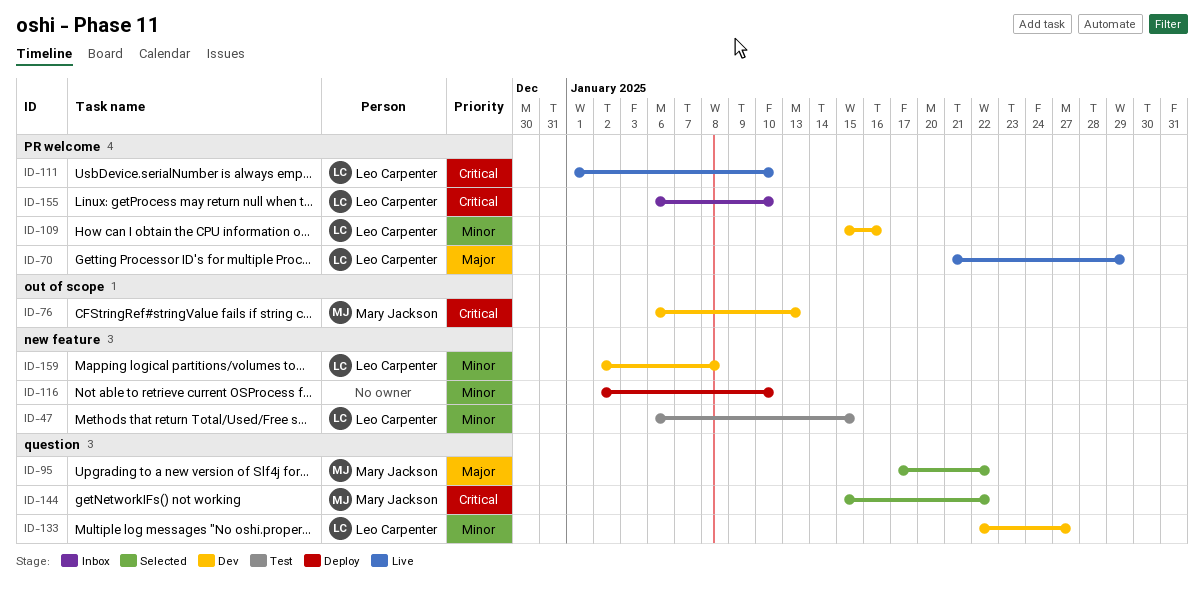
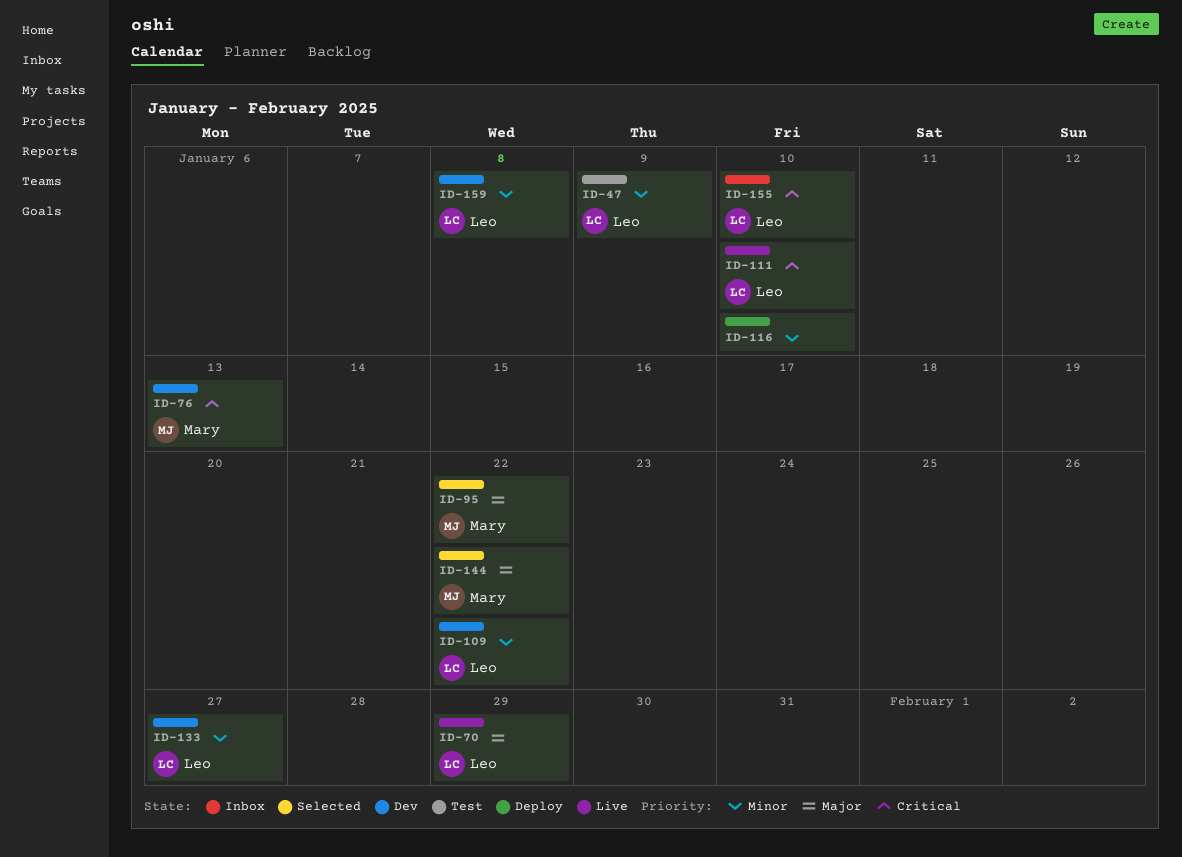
ID-47, due: Jan 15 -> Jan 9
ID-109, due: Jan 16 -> Jan 22
ID-144, priority: Critical -> Major

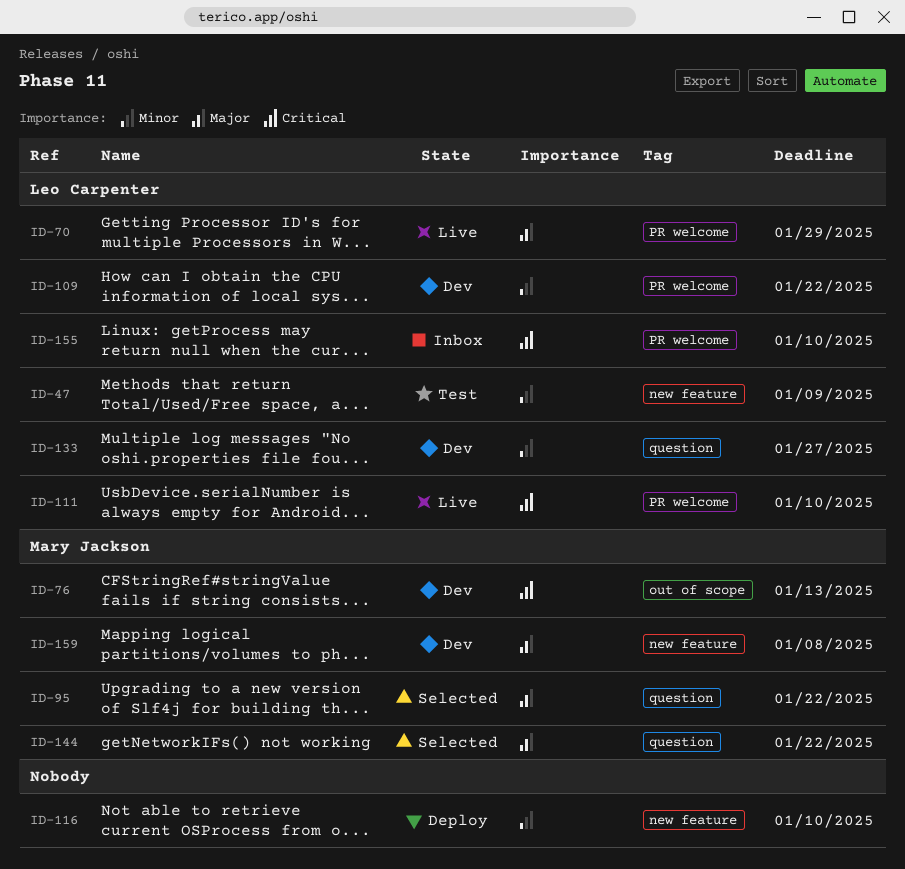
ID-159, owner: Leo Carpenter -> Mary Jackson
ID-159, priority: Minor -> Major

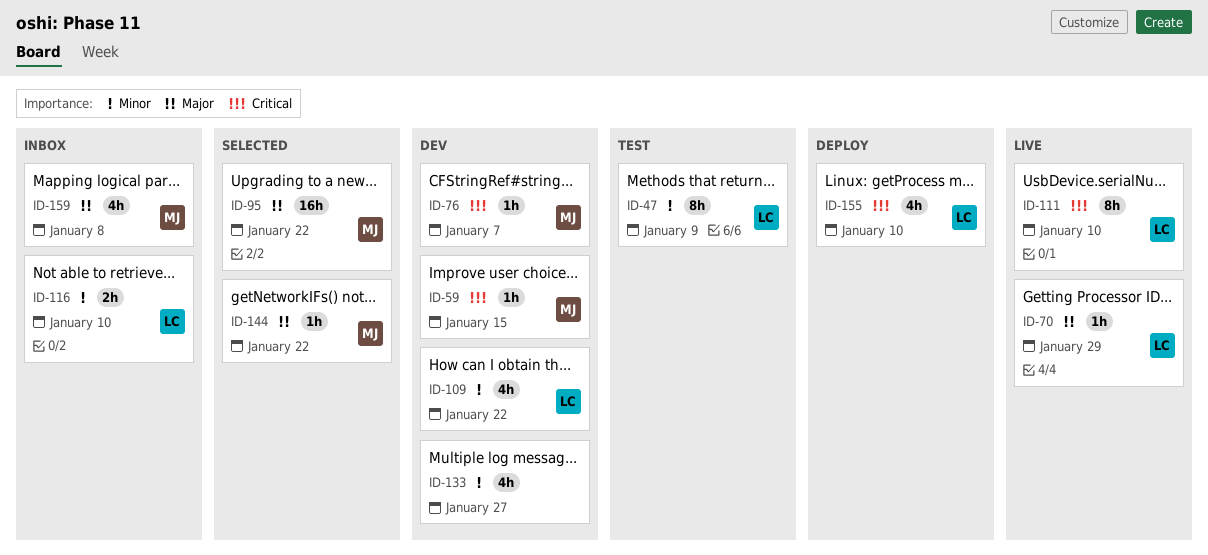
ID-59: none -> present
ID-76, due: Jan 13 -> Jan 7
ID-116, status: Deploy -> Inbox
ID-116, owner: none -> Leo Carpenter
ID-133, owner: Leo Carpenter -> none
ID-155, status: Inbox -> Deploy
ID-159, status: Dev -> Inbox

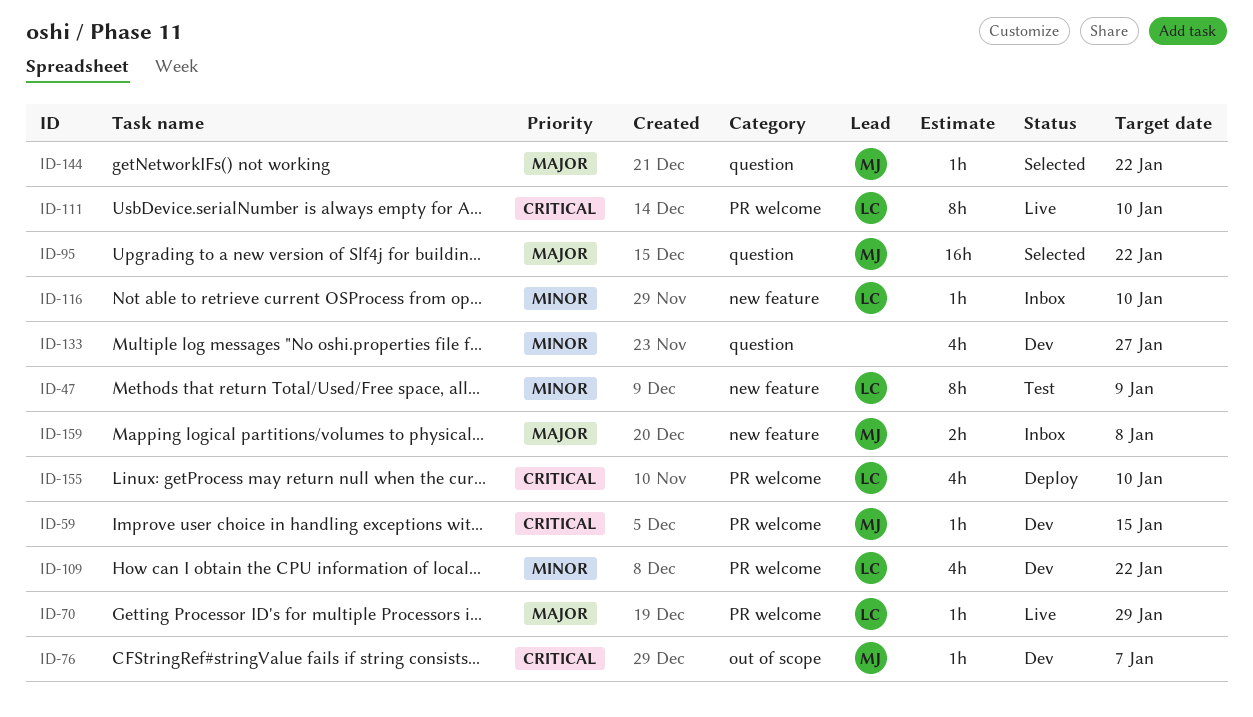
ID-116, estimate: 2h -> 1h
ID-159, estimate: 4h -> 2h

